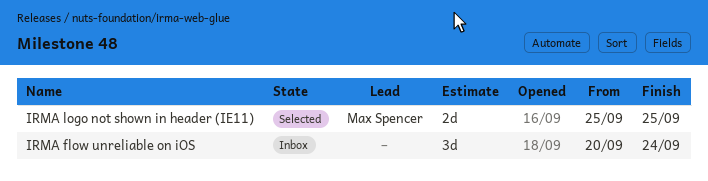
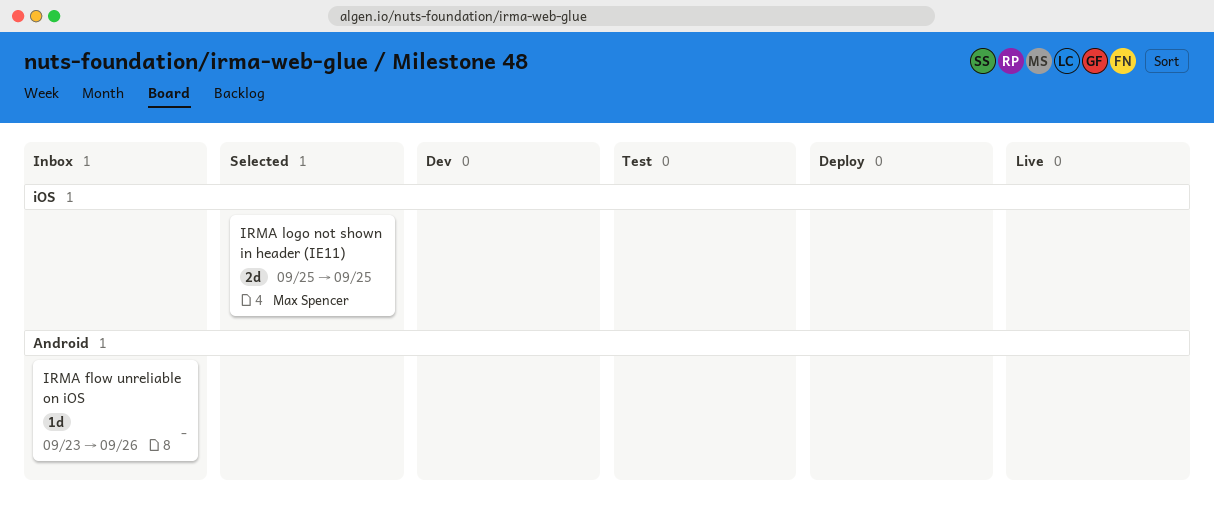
IRMA flow unreliable on iOS, estimate: 3d -> 1d
IRMA flow unreliable on iOS, start: Sep 20 -> Sep 23
IRMA flow unreliable on iOS, due: Sep 24 -> Sep 26

